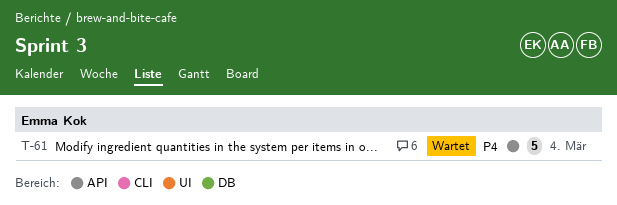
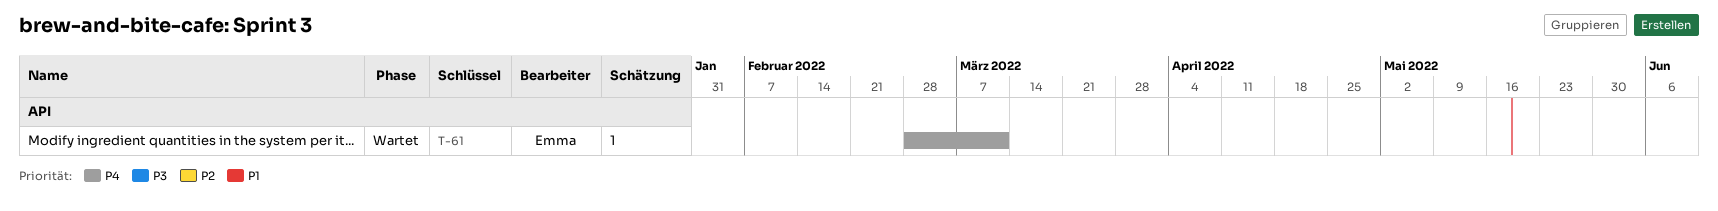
T-61, estimate: 5 -> 1
T-61, due: Mar 4 -> Mar 11

